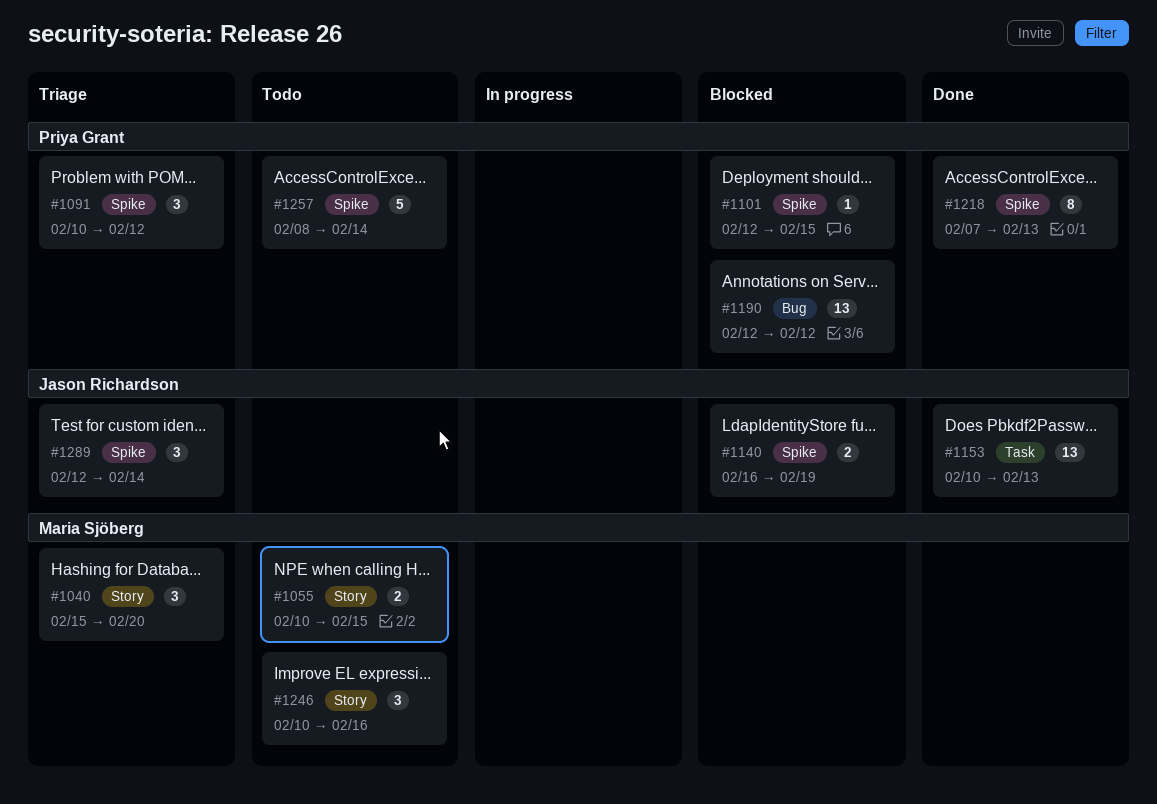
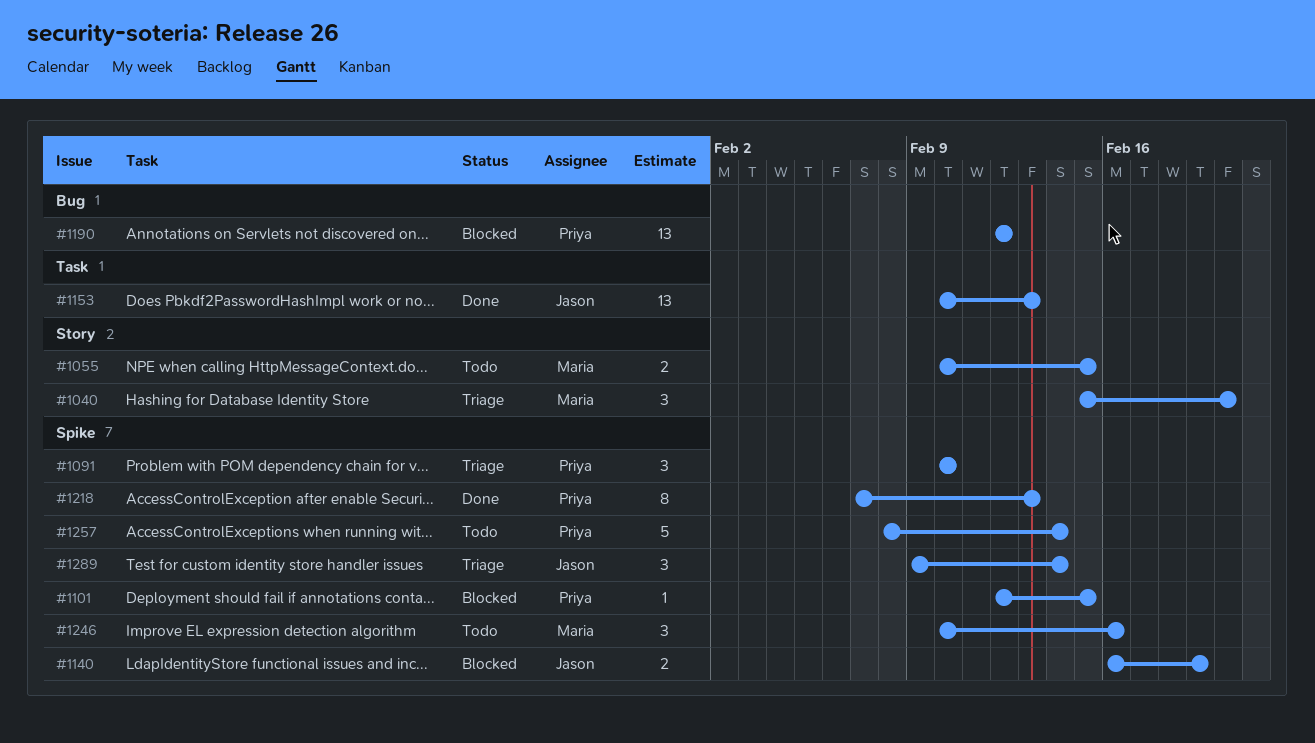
#1091, due: Feb 12 -> Feb 10
#1246, label: Story -> Spike
#1289, start: Feb 12 -> Feb 9

